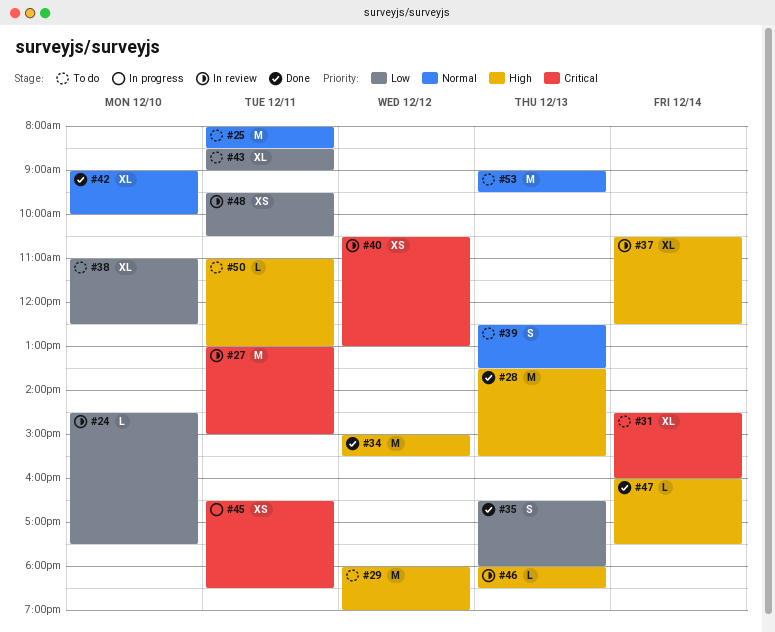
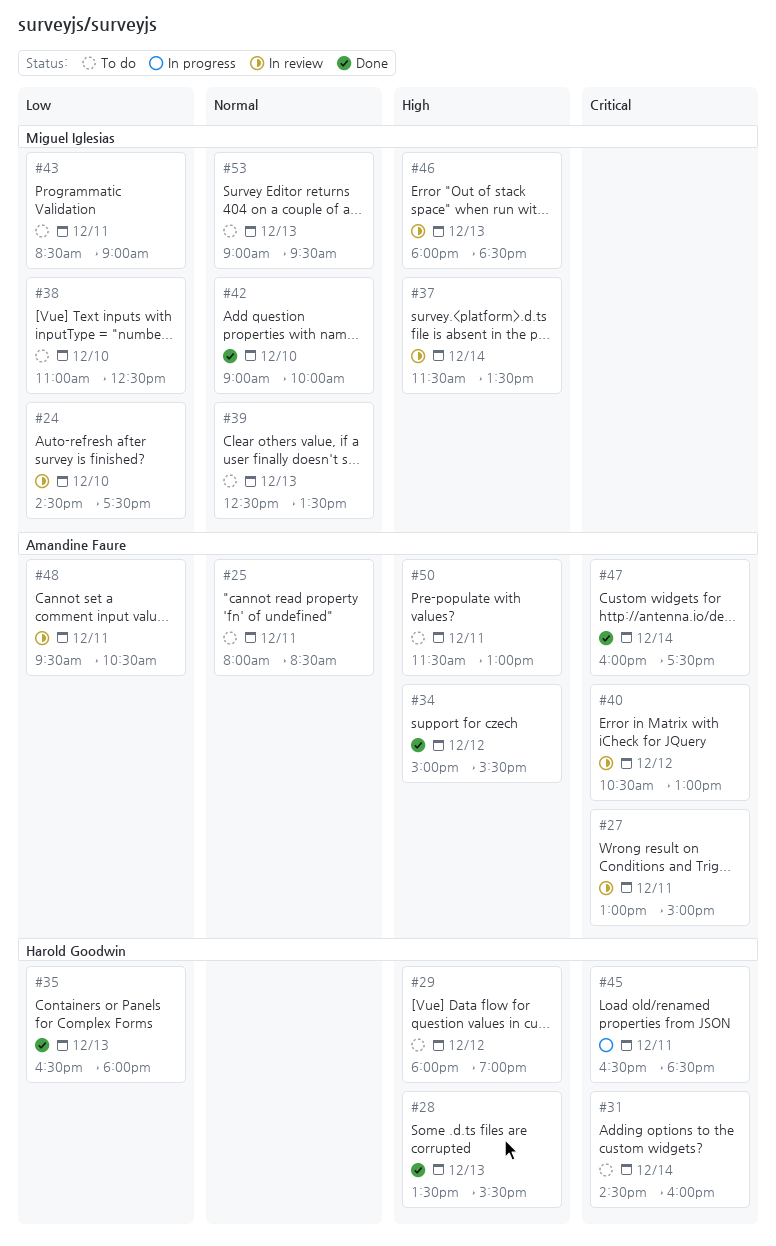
#37, begins: 10:30 -> 11:30
#37, ends: 12:30 -> 13:30
#47, priority: High -> Critical
#50, begins: 11:00 -> 11:30

